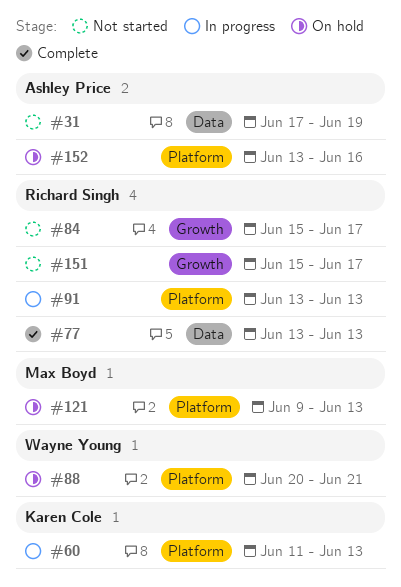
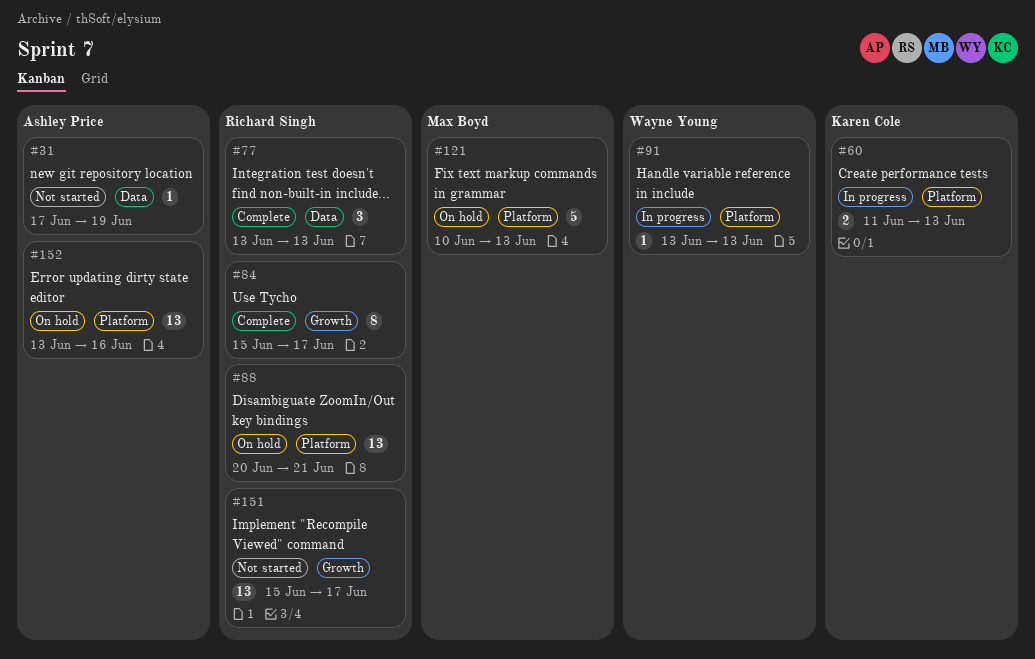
#84, status: Not started -> Complete
#88, owner: Wayne Young -> Richard Singh
#91, owner: Richard Singh -> Wayne Young
#121, start: Jun 9 -> Jun 10

